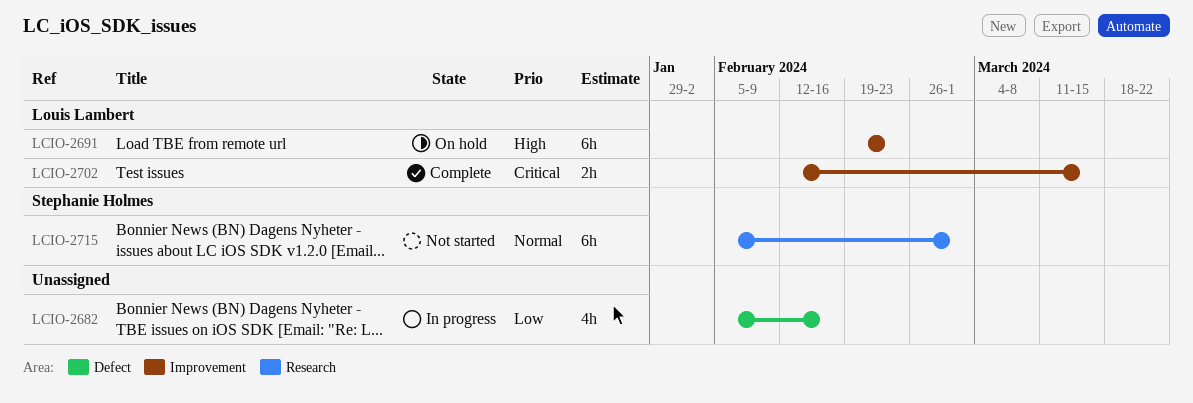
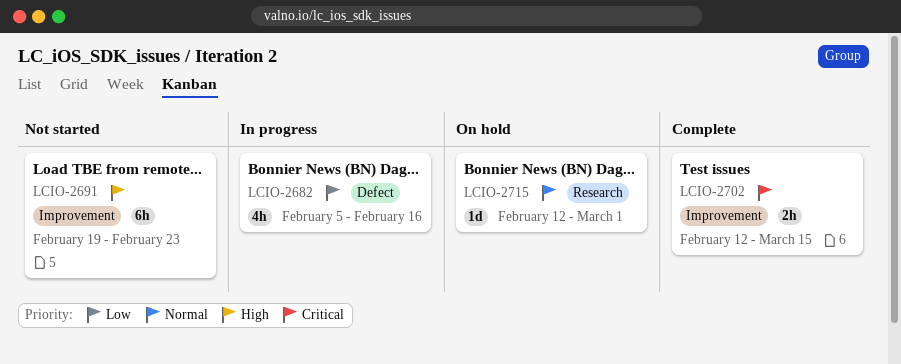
LCIO-2691, status: On hold -> Not started
LCIO-2715, status: Not started -> On hold
LCIO-2715, estimate: 6h -> 1d
LCIO-2715, start: Feb 5 -> Feb 12

